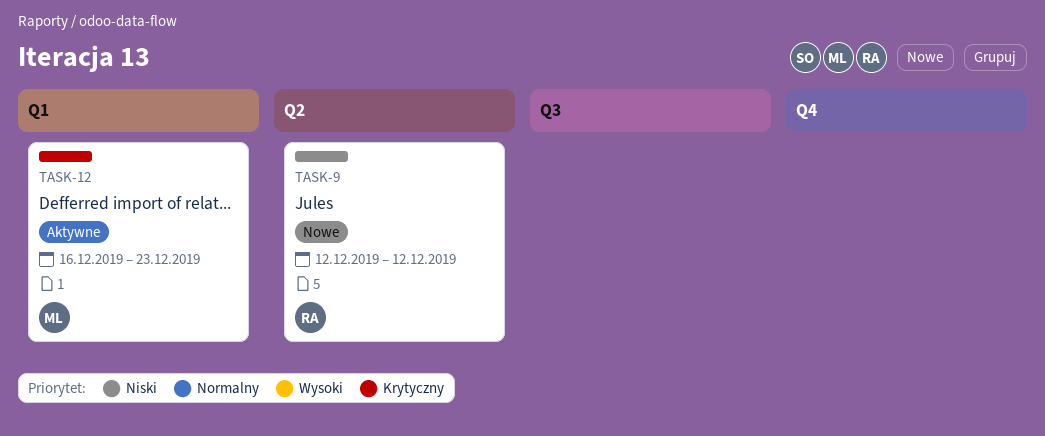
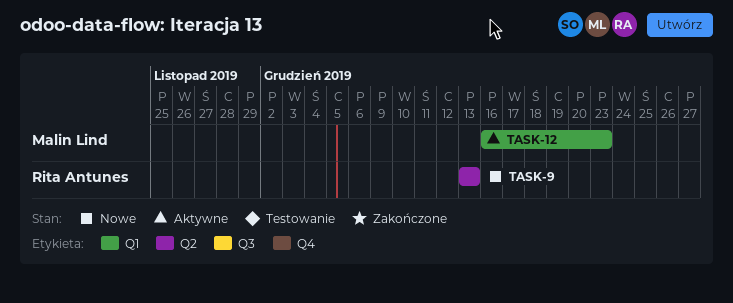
TASK-9, start: Dec 12 -> Dec 13
TASK-9, due: Dec 12 -> Dec 13

